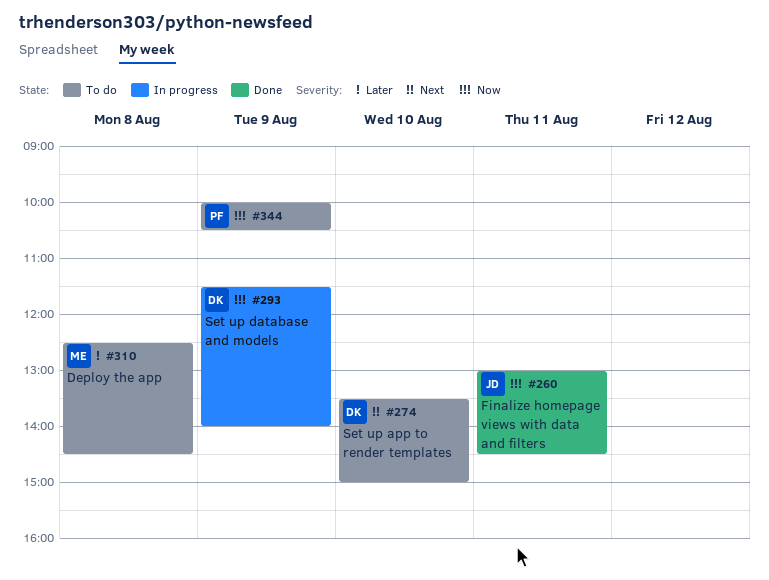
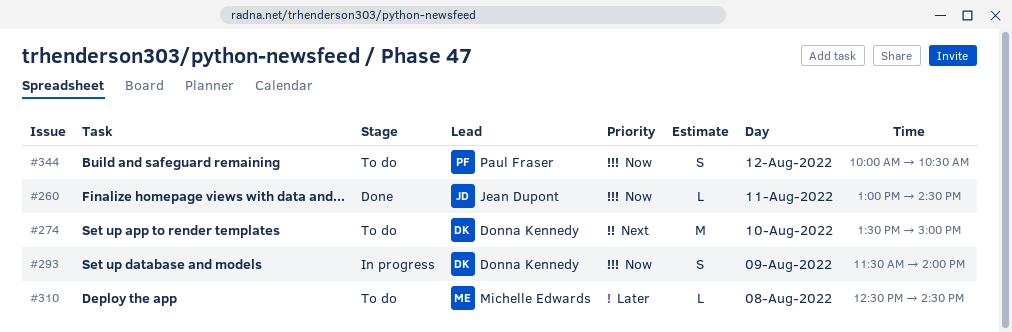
#344, day: Aug 9 -> Aug 12

